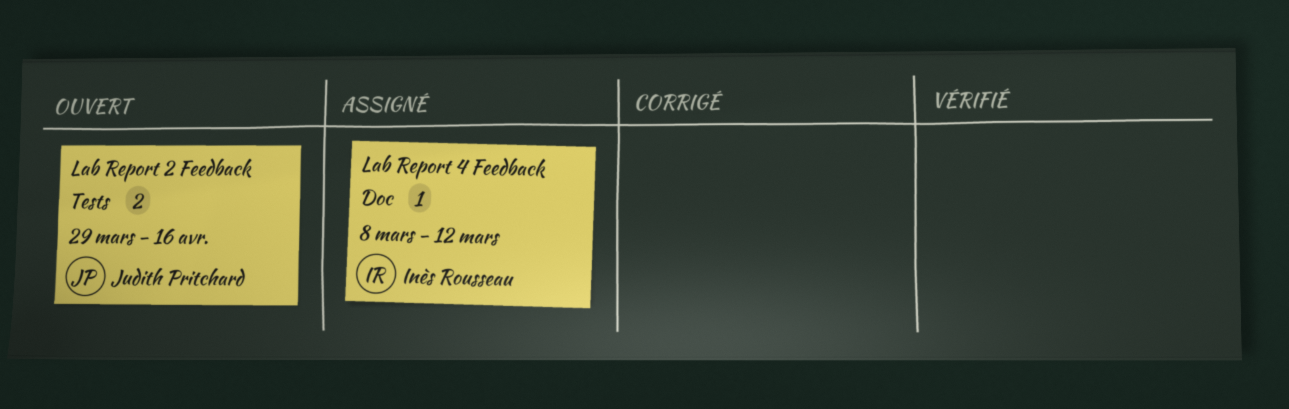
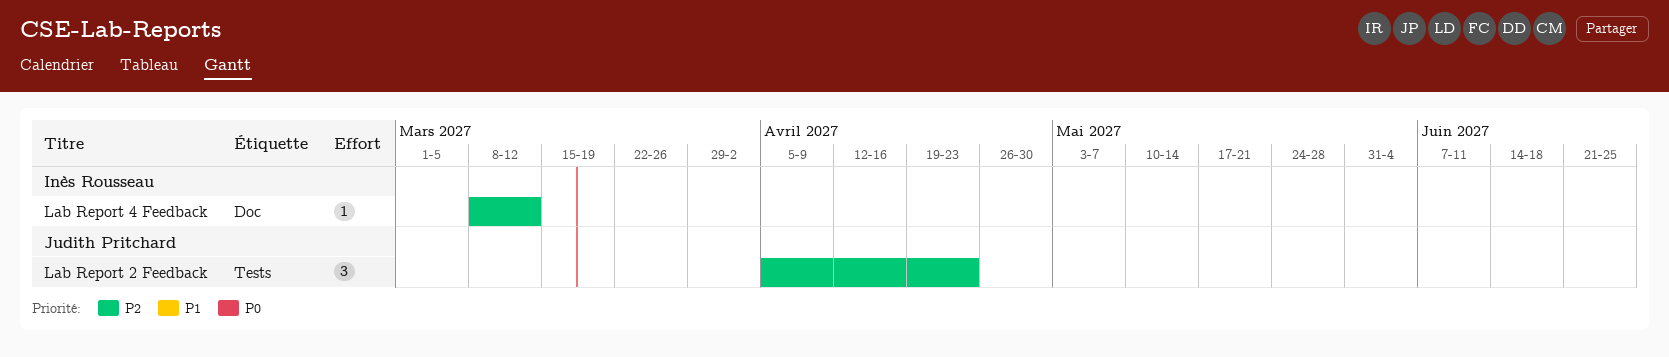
Lab Report 2 Feedback, estimate: 2 -> 3
Lab Report 2 Feedback, start: Mar 29 -> Apr 5
Lab Report 2 Feedback, due: Apr 16 -> Apr 23

